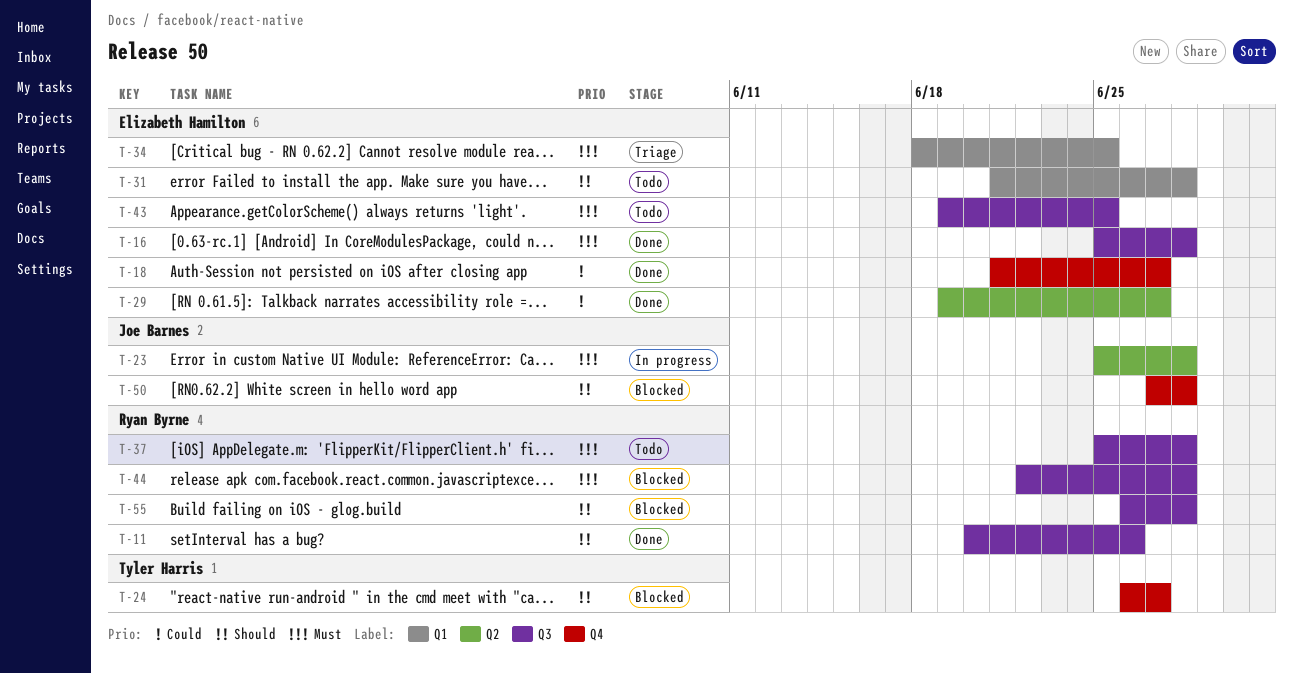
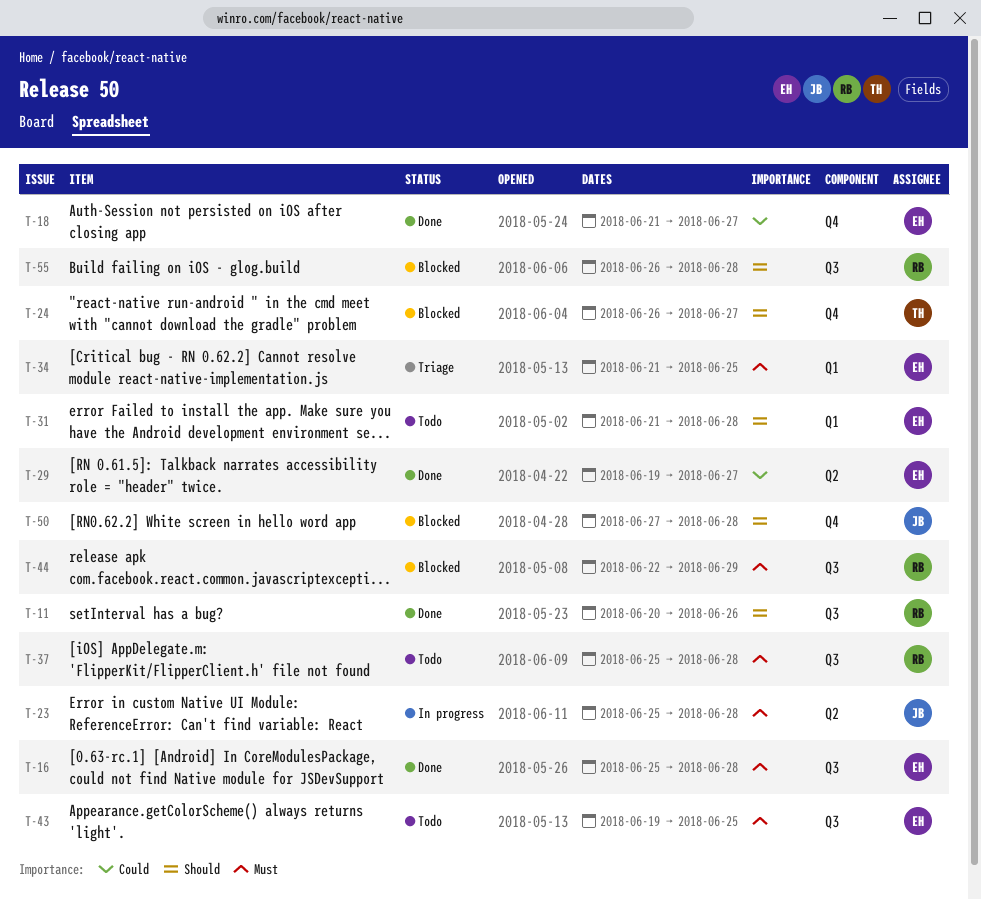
T-34, start: Jun 18 -> Jun 21
T-44, due: Jun 28 -> Jun 29

